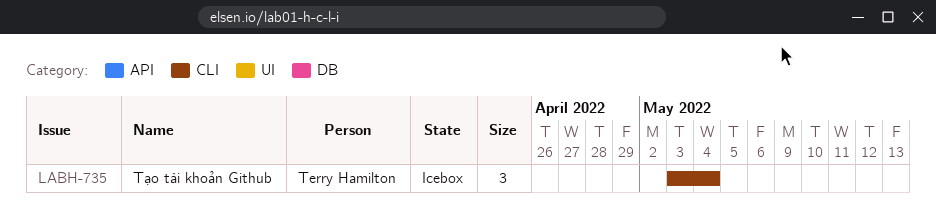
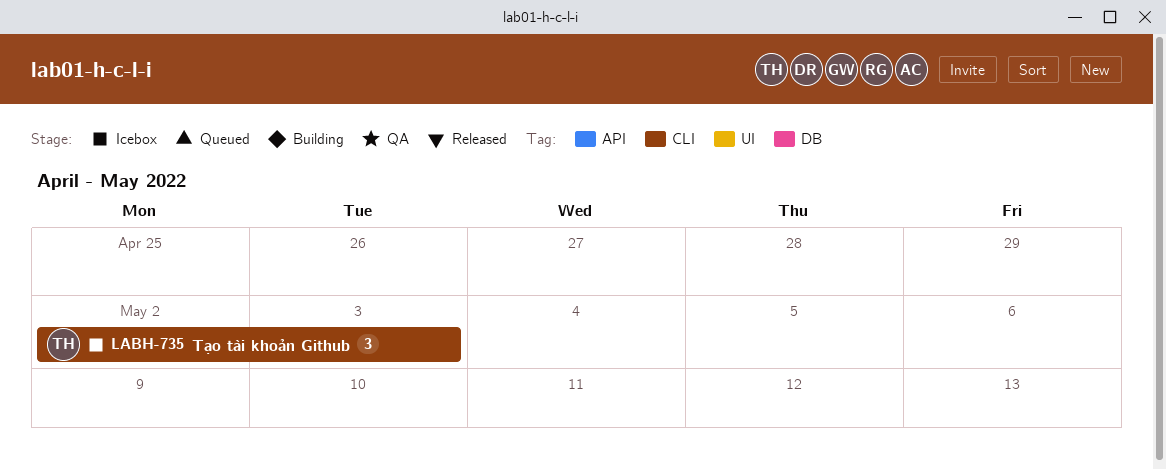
LABH-735, start: May 3 -> May 2
LABH-735, due: May 4 -> May 3

